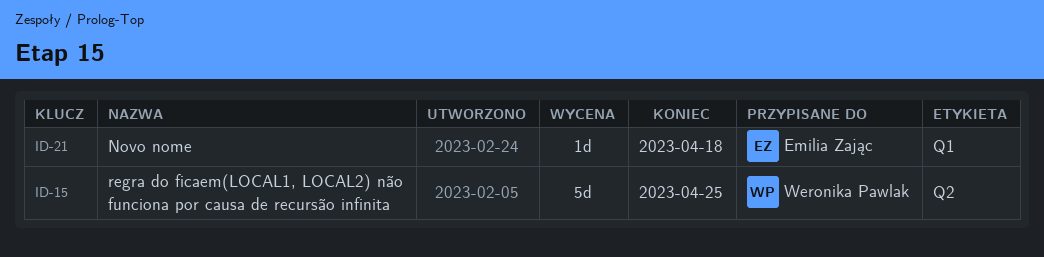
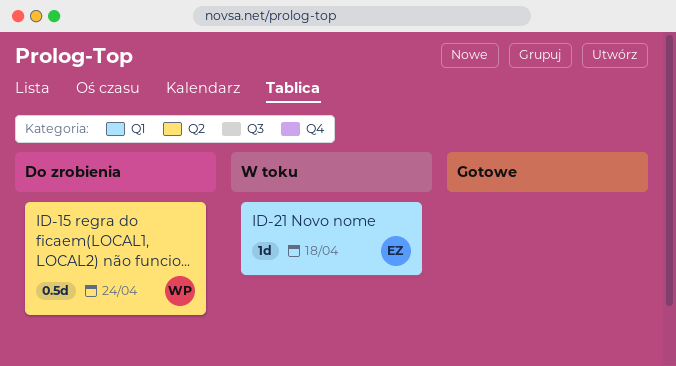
ID-15, estimate: 5d -> 0.5d
ID-15, due: Apr 25 -> Apr 24

